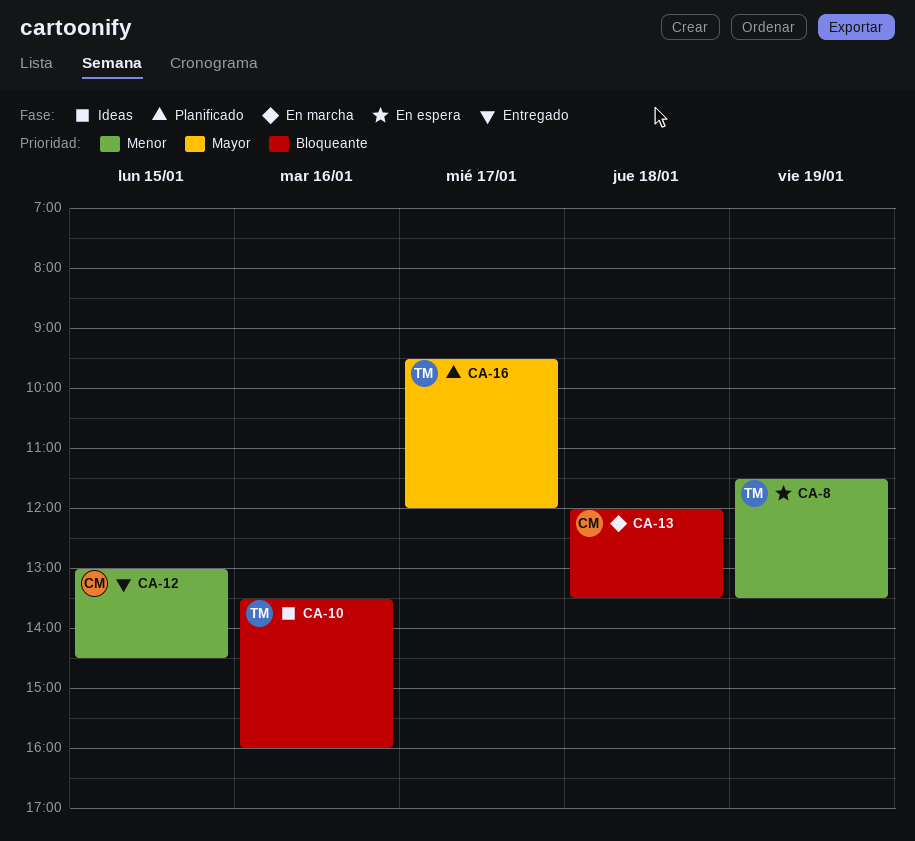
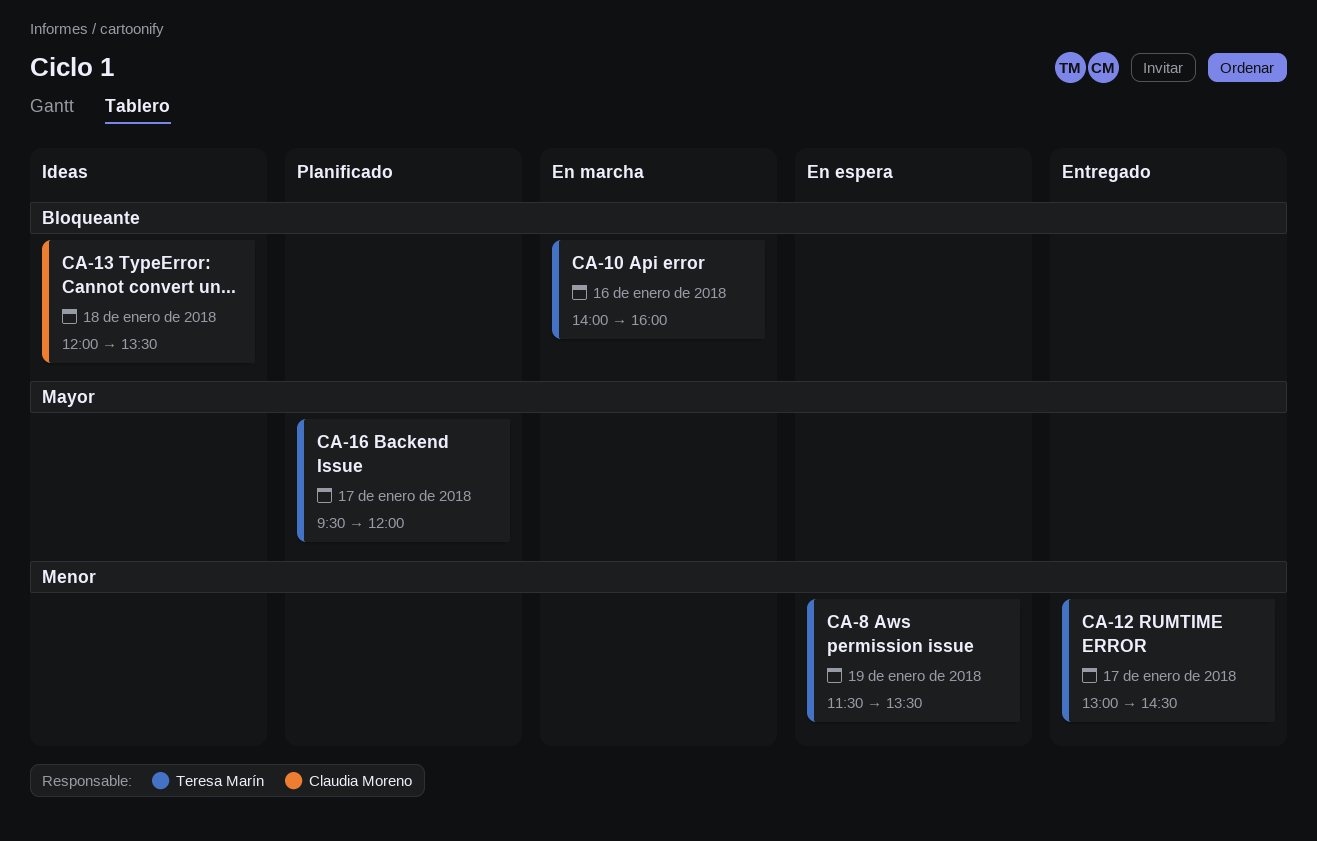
CA-10, status: Ideas -> En marcha
CA-10, begins: 13:30 -> 14:00
CA-12, owner: Claudia Moreno -> Teresa Marín
CA-12, day: Jan 15 -> Jan 17
CA-13, status: En marcha -> Ideas

